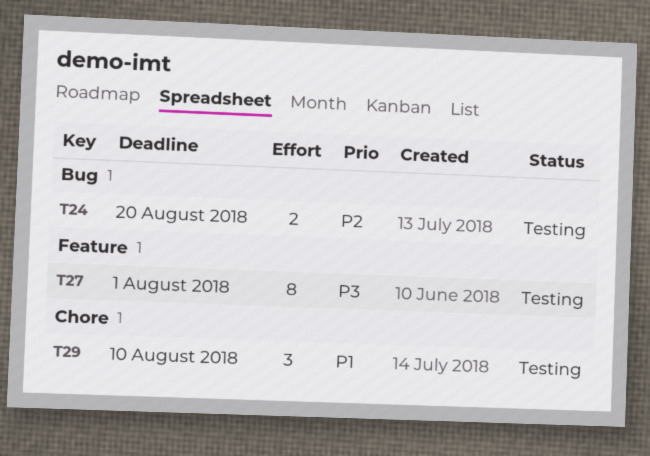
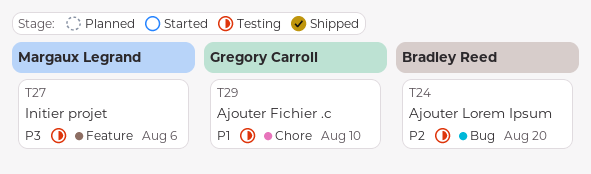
T27, due: Aug 1 -> Aug 6

